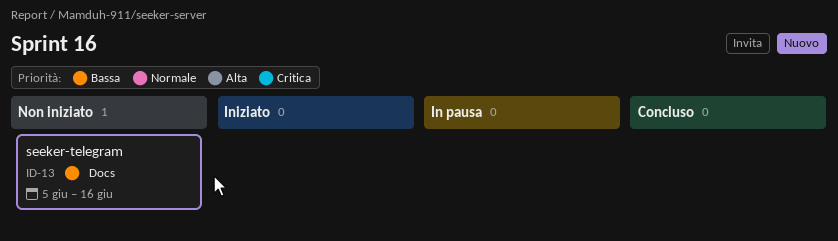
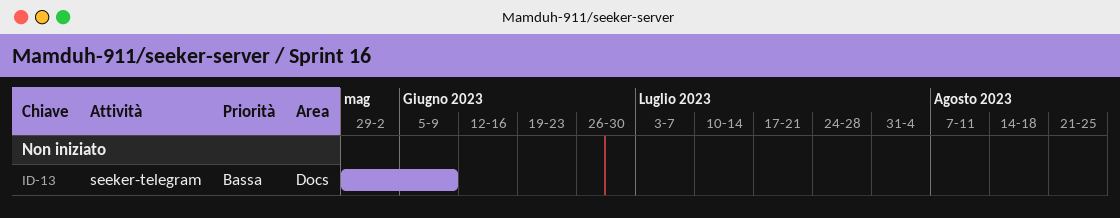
ID-13, start: Jun 5 -> May 29
ID-13, due: Jun 16 -> Jun 9

